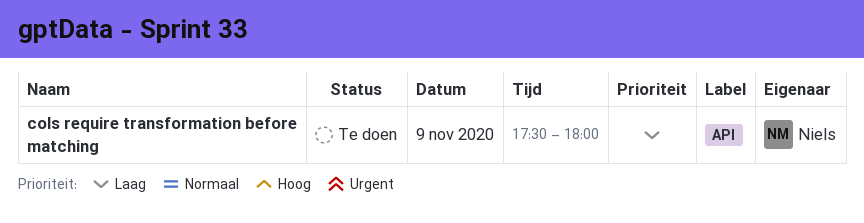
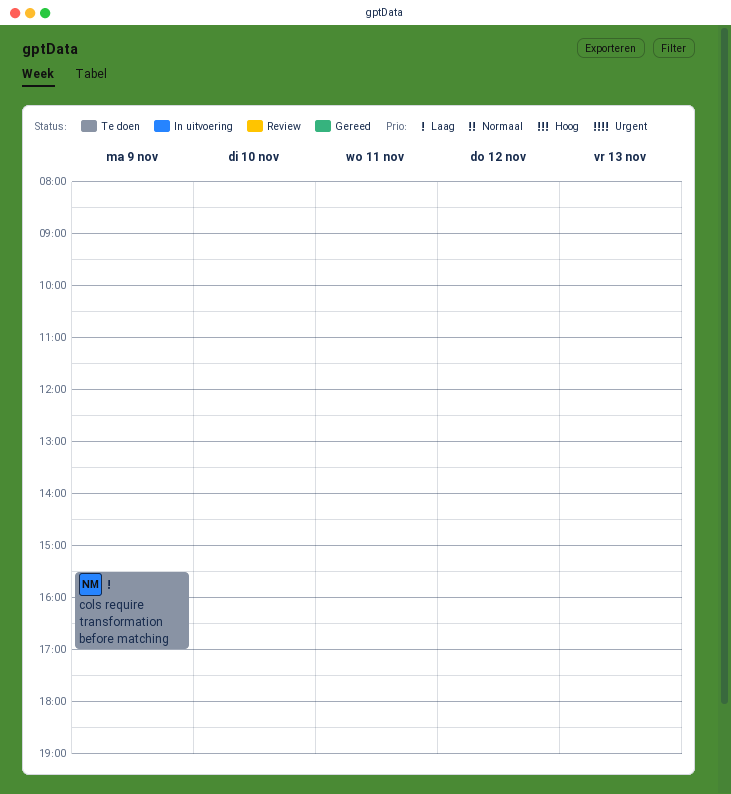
cols require transformation before matching, begins: 17:30 -> 15:30
cols require transformation before matching, ends: 18:00 -> 17:00

